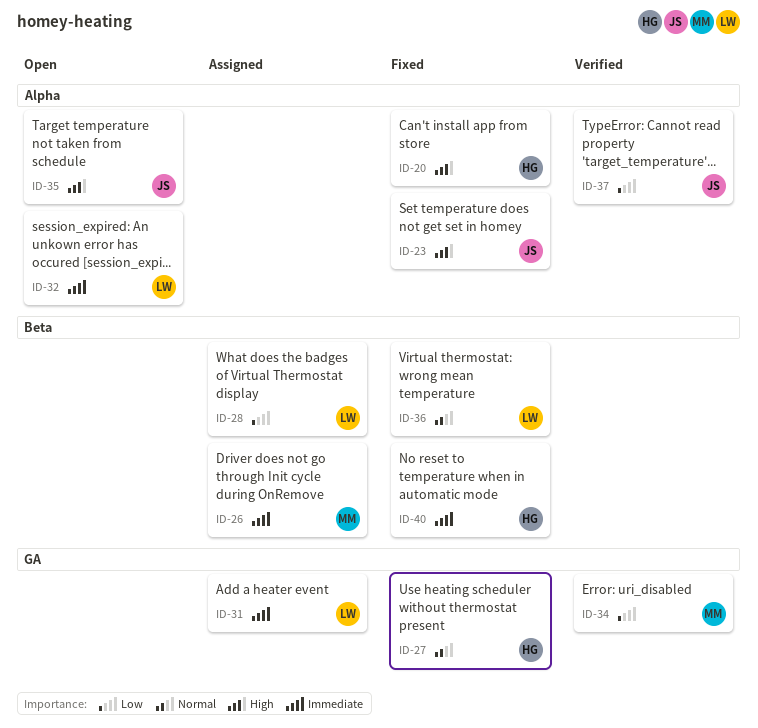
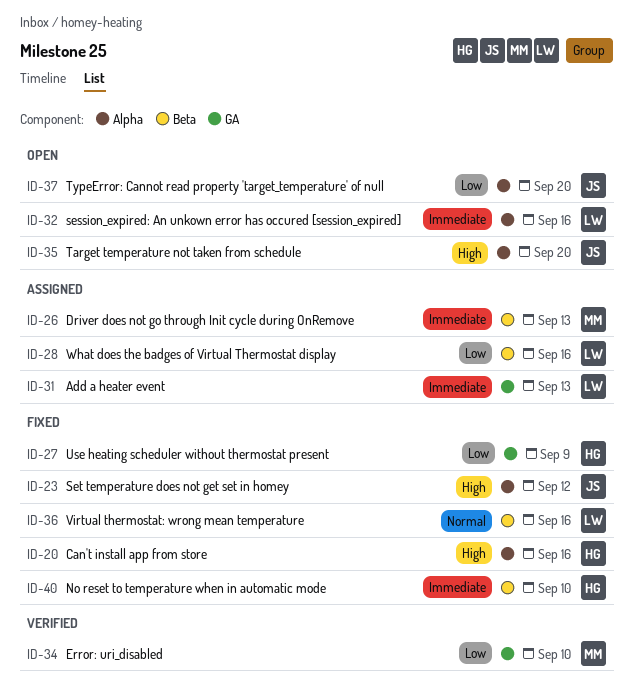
ID-27, priority: Normal -> Low
ID-37, status: Verified -> Open

